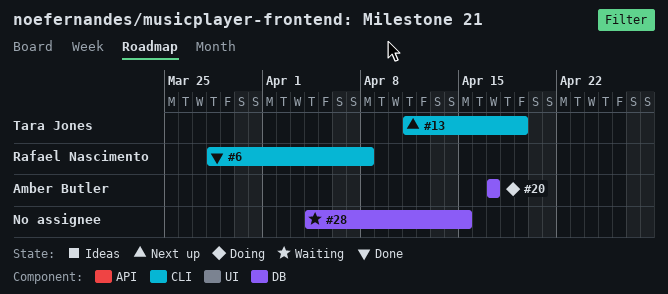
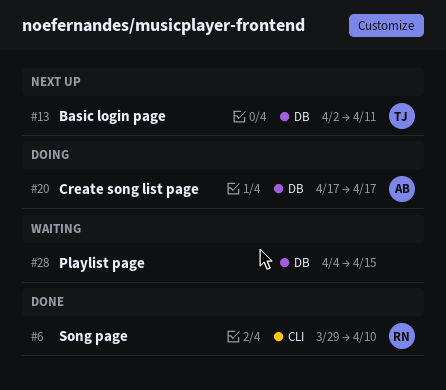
#6, start: Mar 28 -> Mar 29
#6, due: Apr 8 -> Apr 10
#13, label: CLI -> DB
#13, start: Apr 11 -> Apr 2
#13, due: Apr 19 -> Apr 11

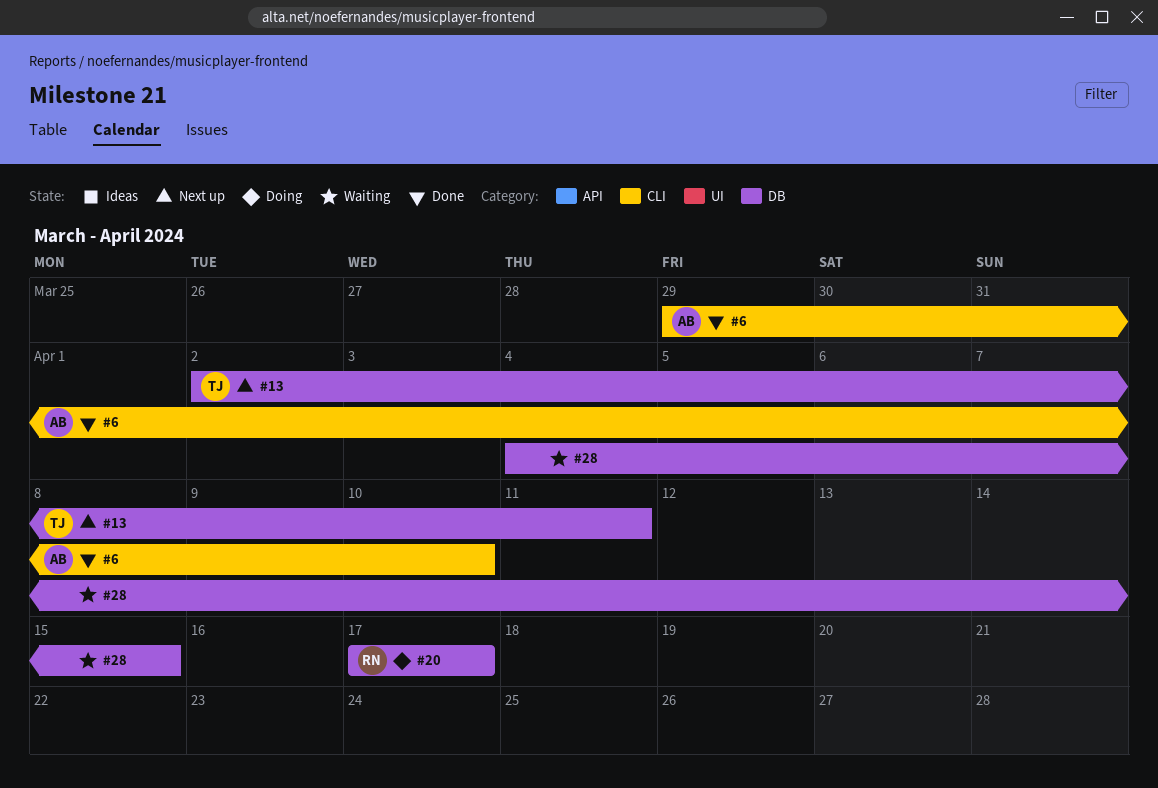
#6, owner: RN -> AB
#20, owner: AB -> RN

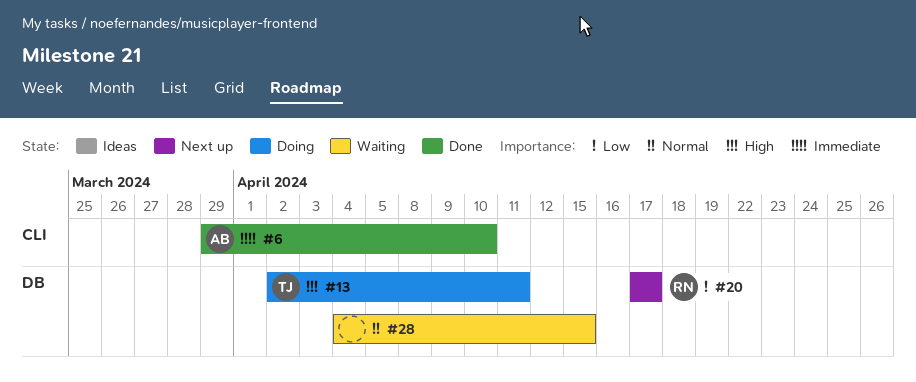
#13, status: Next up -> Doing
#20, status: Doing -> Next up

